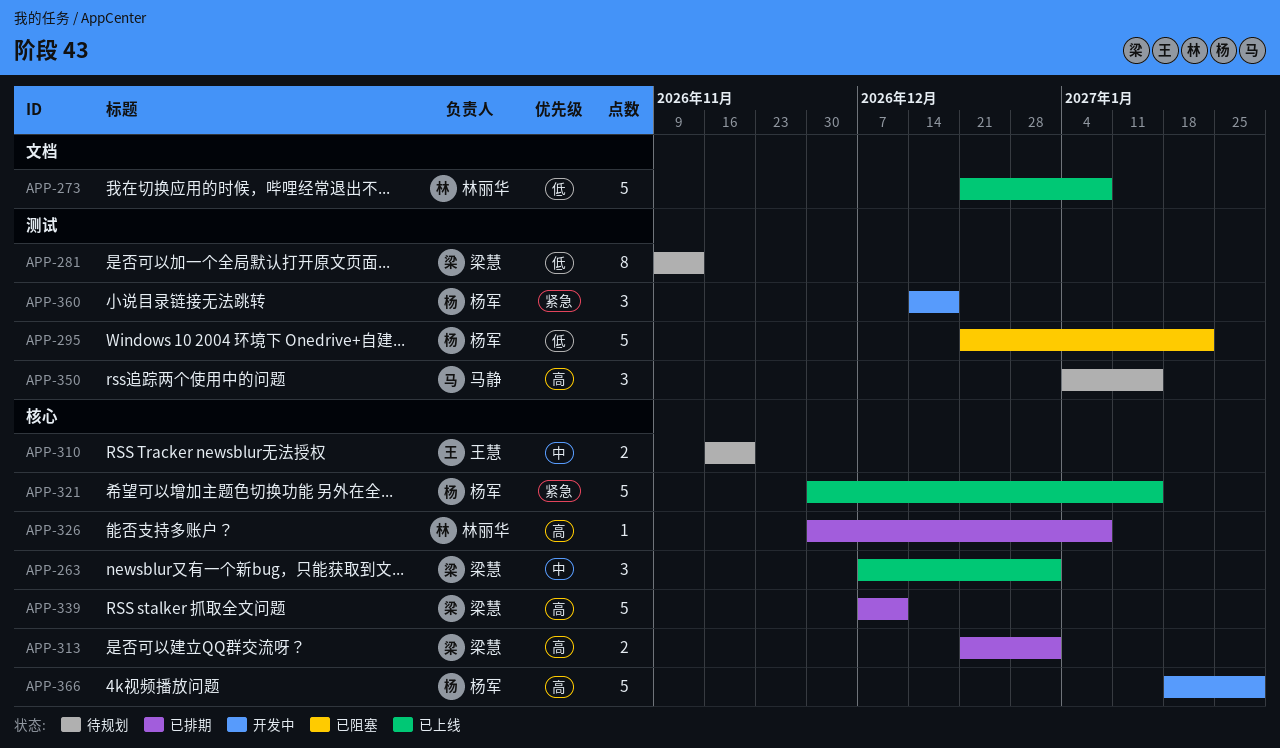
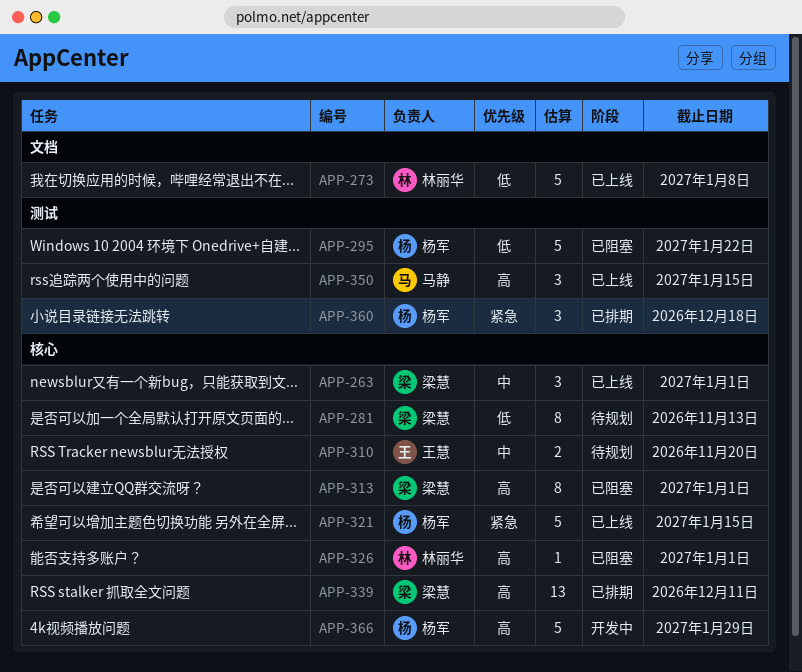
APP-281, label: 测试 -> 核心
APP-313, status: 已排期 -> 已阻塞
APP-313, estimate: 2 -> 8
APP-326, status: 已排期 -> 已阻塞
APP-326, due: Jan 8 -> Jan 1
APP-339, estimate: 5 -> 13
APP-350, status: 待规划 -> 已上线
APP-360, status: 开发中 -> 已排期

